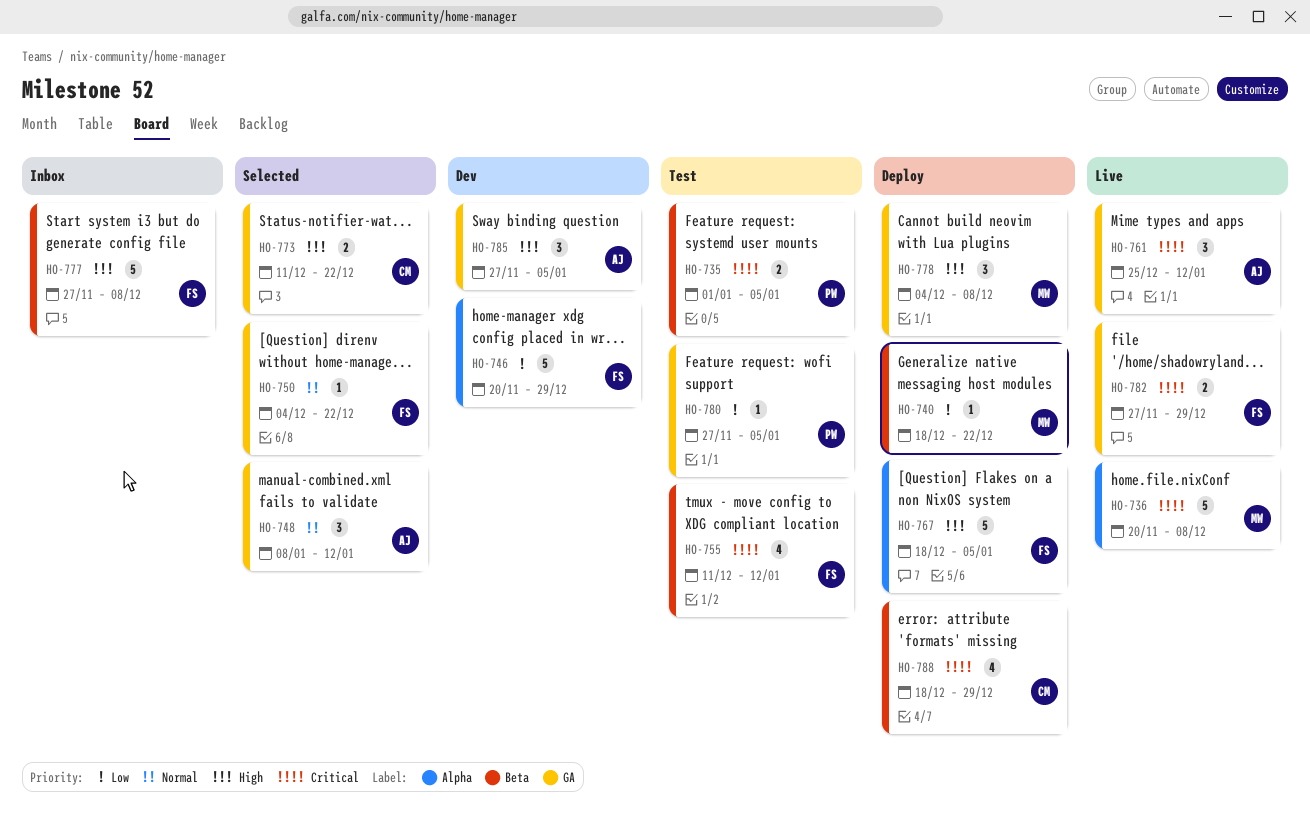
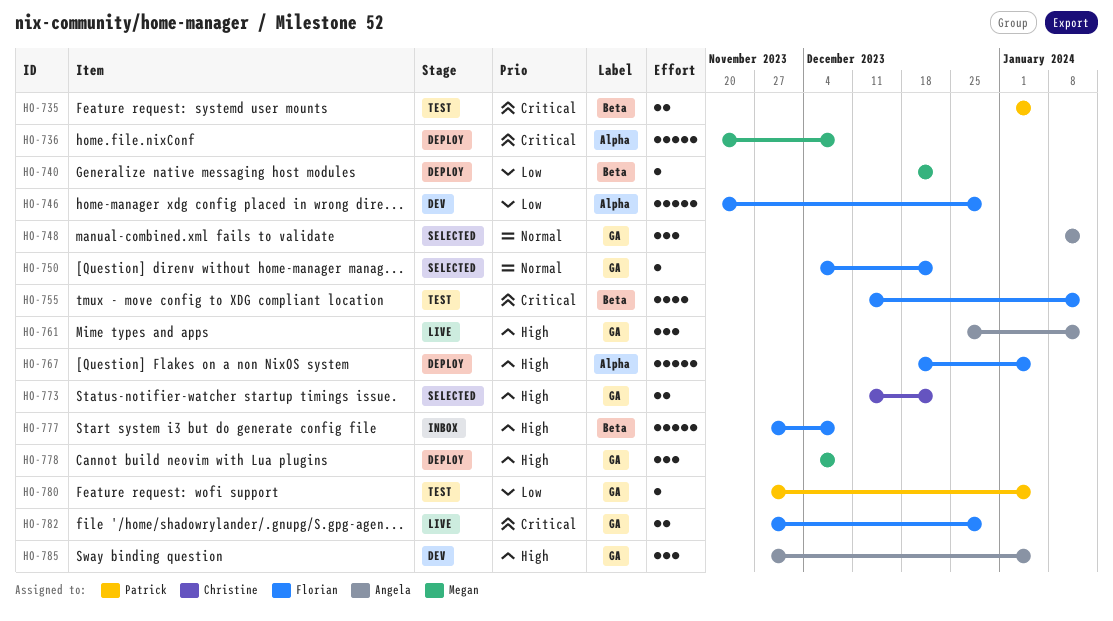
HO-736, status: Live -> Deploy
HO-761, priority: Critical -> High
HO-788: present -> none

